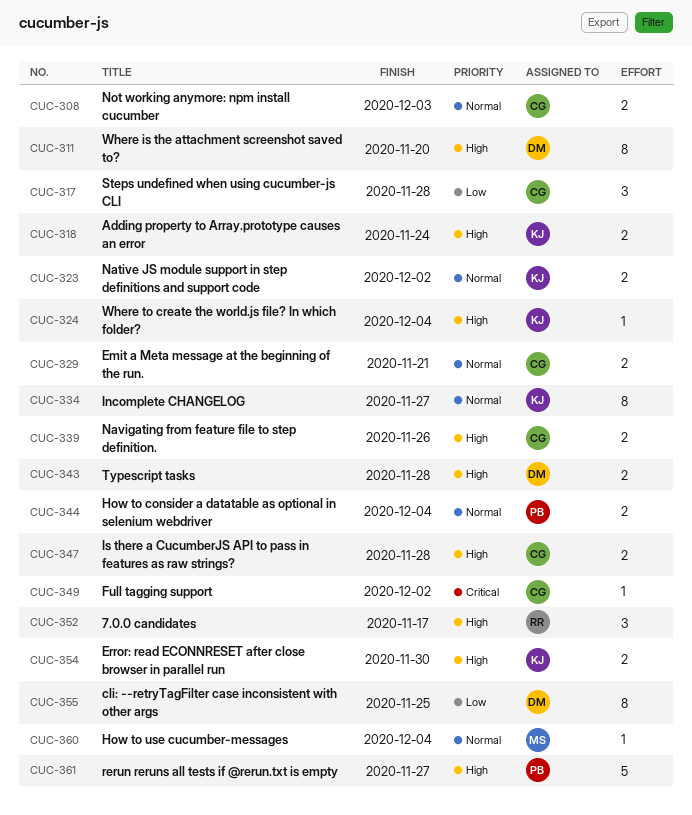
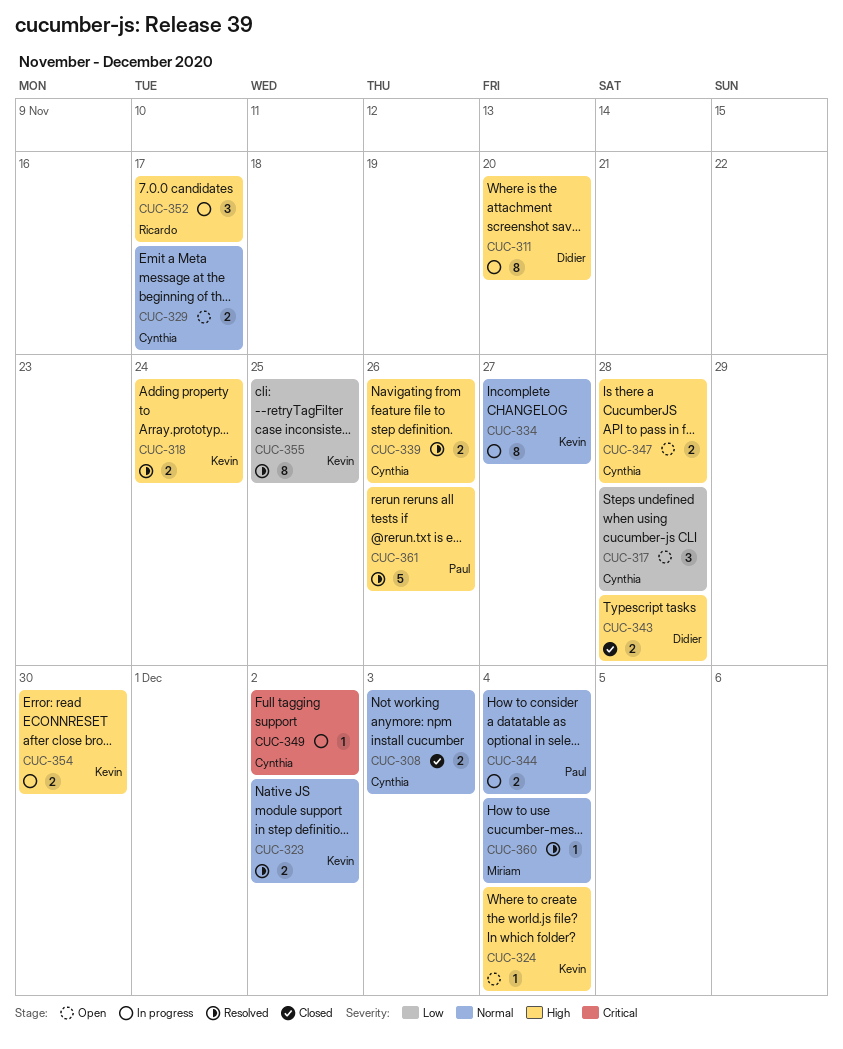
CUC-329, due: Nov 21 -> Nov 17
CUC-355, owner: Didier -> Kevin
CUC-361, due: Nov 27 -> Nov 26

